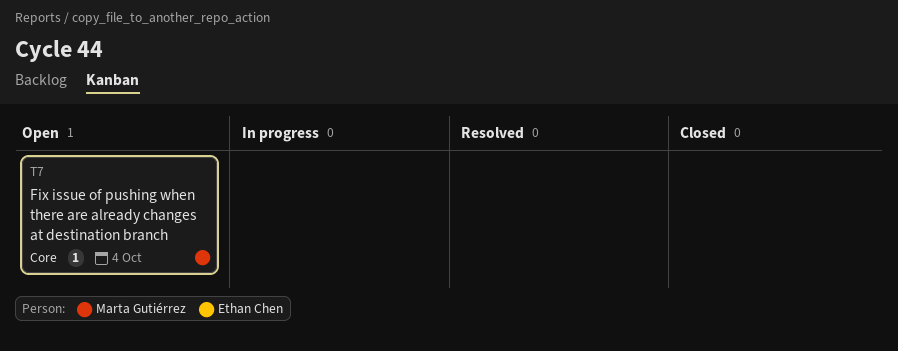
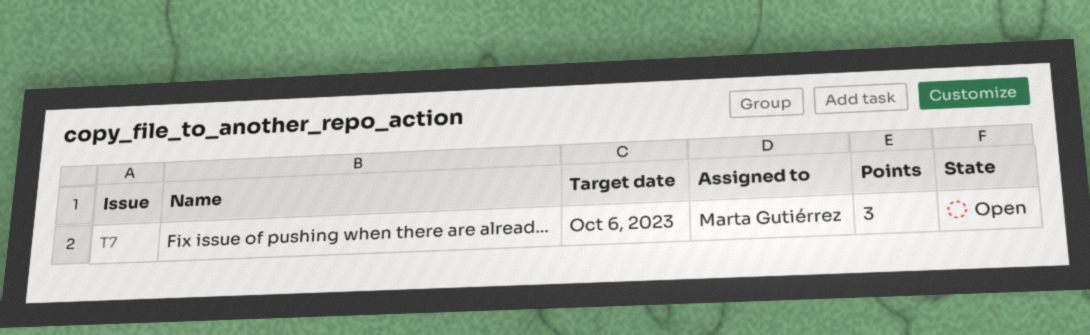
T7, estimate: 1 -> 3
T7, due: Oct 4 -> Oct 6

